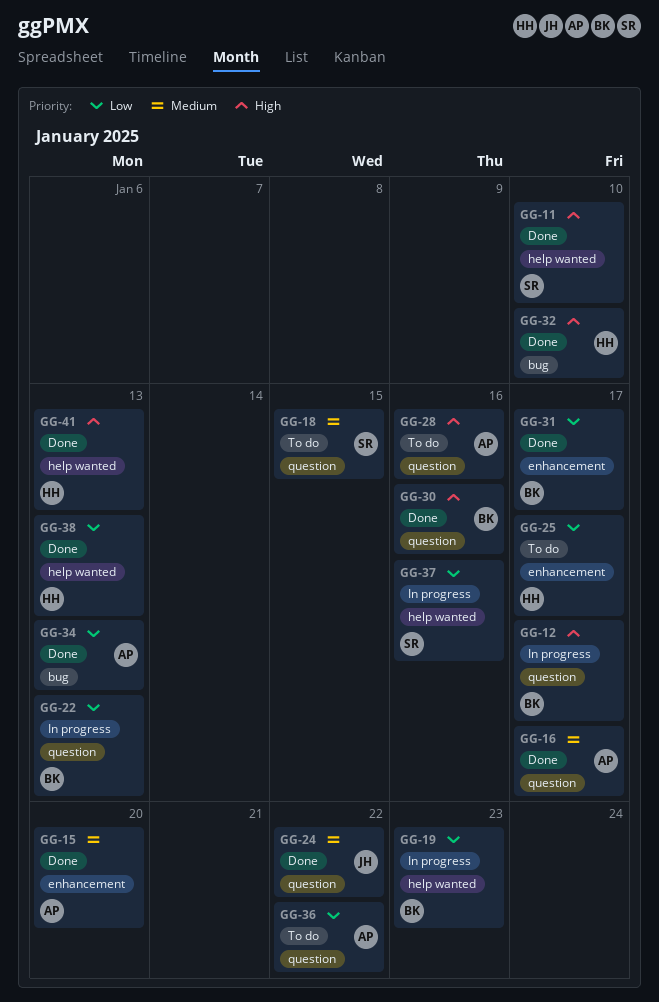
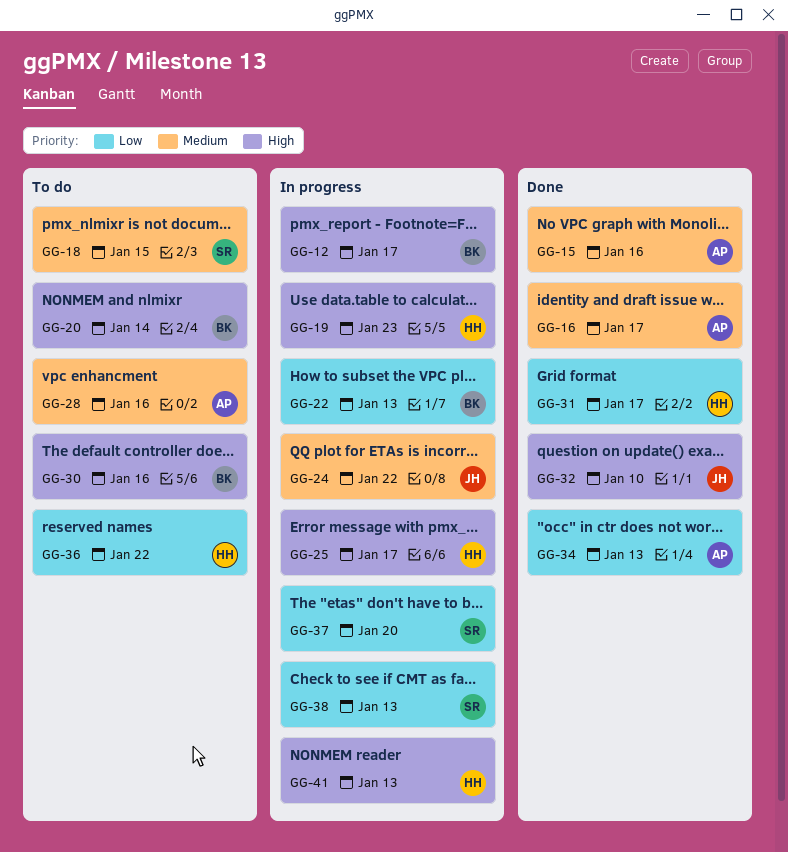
GG-11: present -> none
GG-15, due: Jan 20 -> Jan 16
GG-19, owner: BK -> HH
GG-19, priority: Low -> High
GG-20: none -> present
GG-24, status: Done -> In progress
GG-25, status: To do -> In progress
GG-25, priority: Low -> High
GG-28, priority: High -> Medium
GG-30, status: Done -> To do
GG-31, owner: BK -> HH
GG-32, owner: HH -> JH
GG-36, owner: AP -> HH
GG-37, due: Jan 16 -> Jan 20
GG-38, status: Done -> In progress
GG-38, owner: HH -> SR
GG-41, status: Done -> In progress

